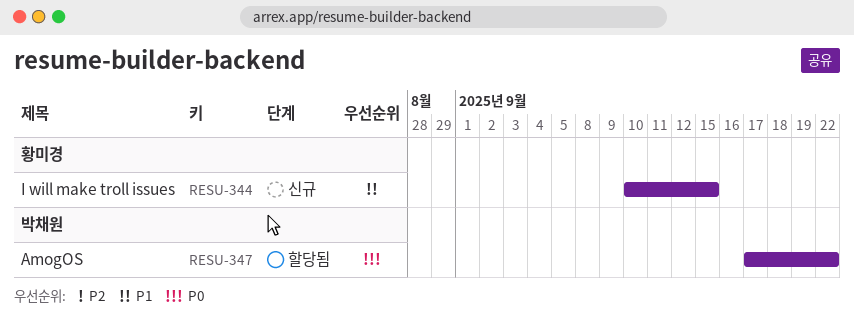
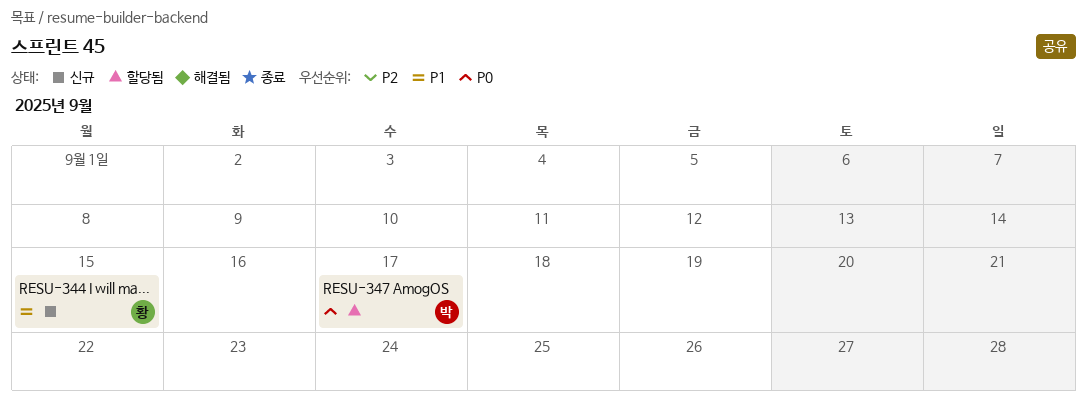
RESU-347, due: Sep 22 -> Sep 17

